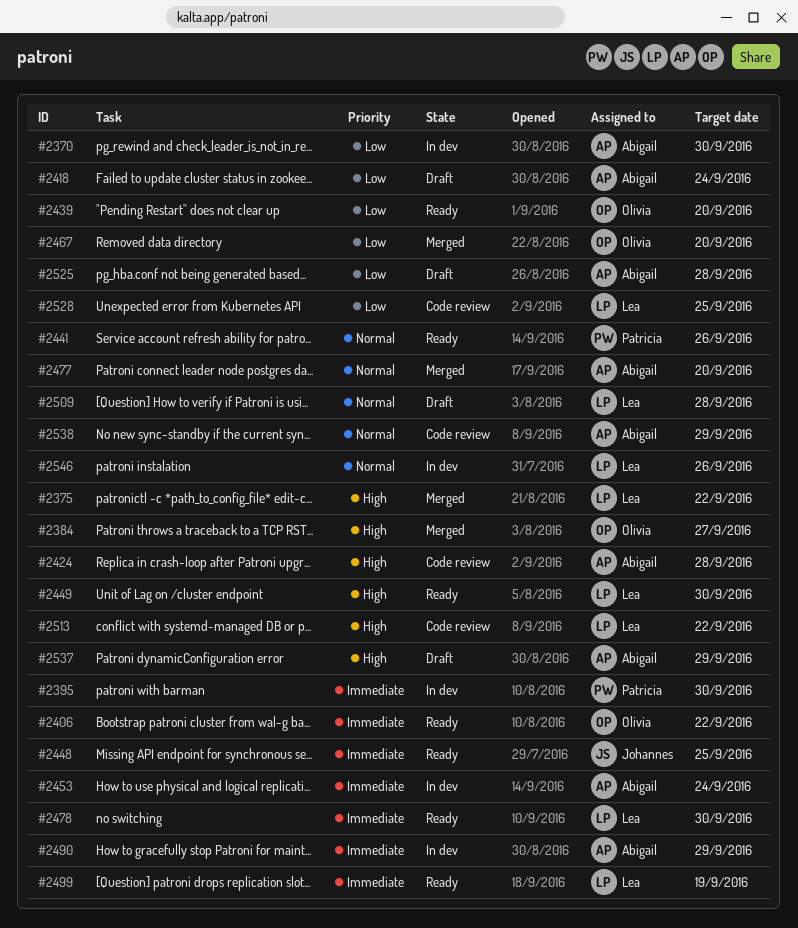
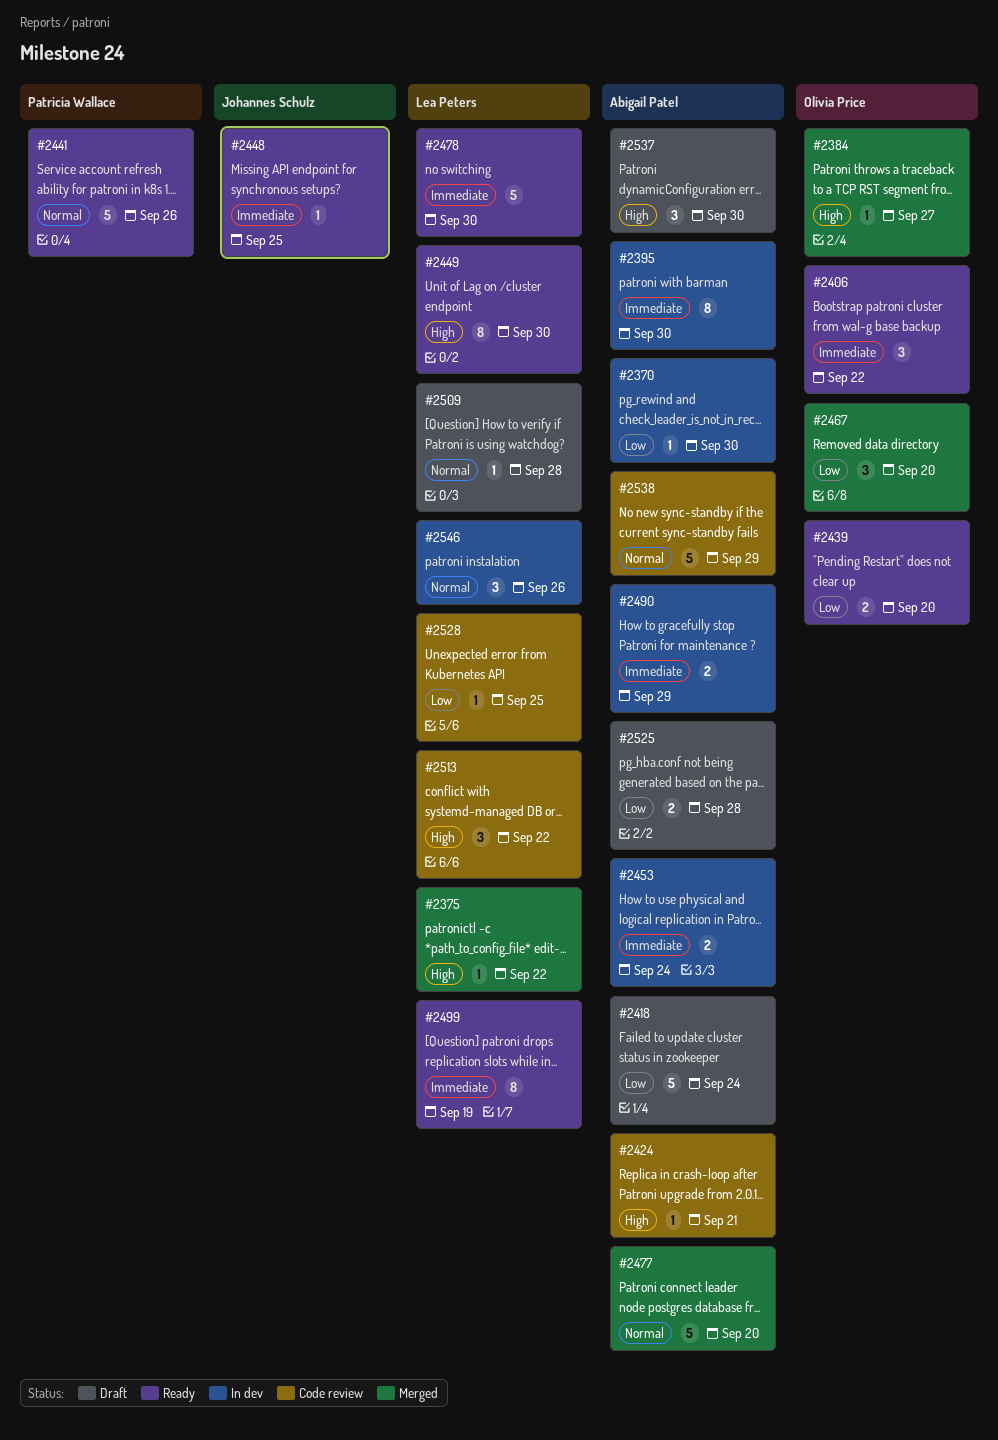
#2395, owner: Patricia Wallace -> Abigail Patel
#2424, due: Sep 28 -> Sep 21
#2537, due: Sep 29 -> Sep 30

